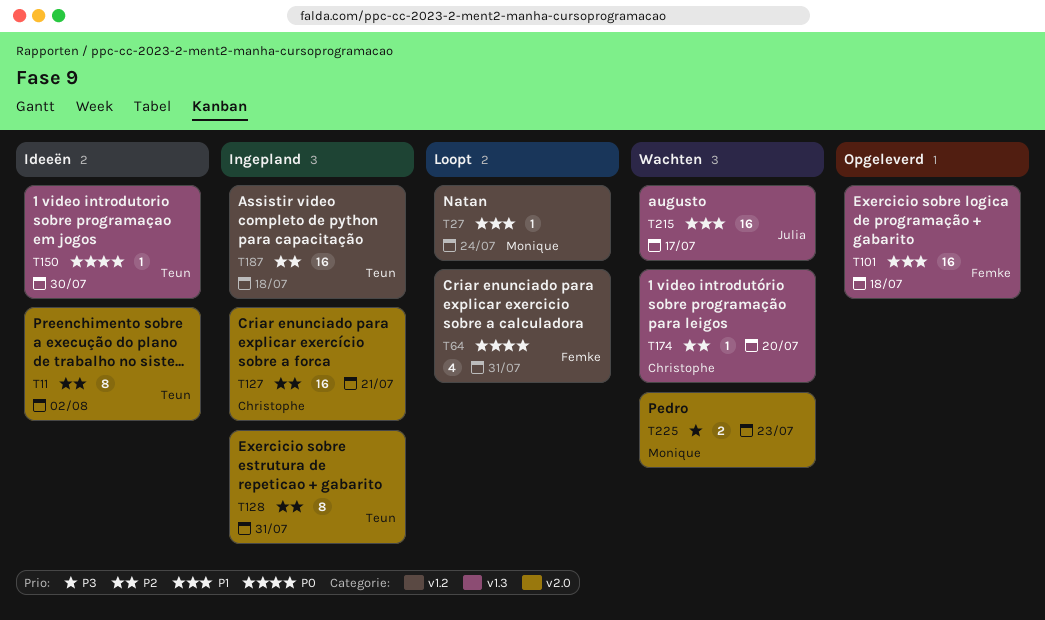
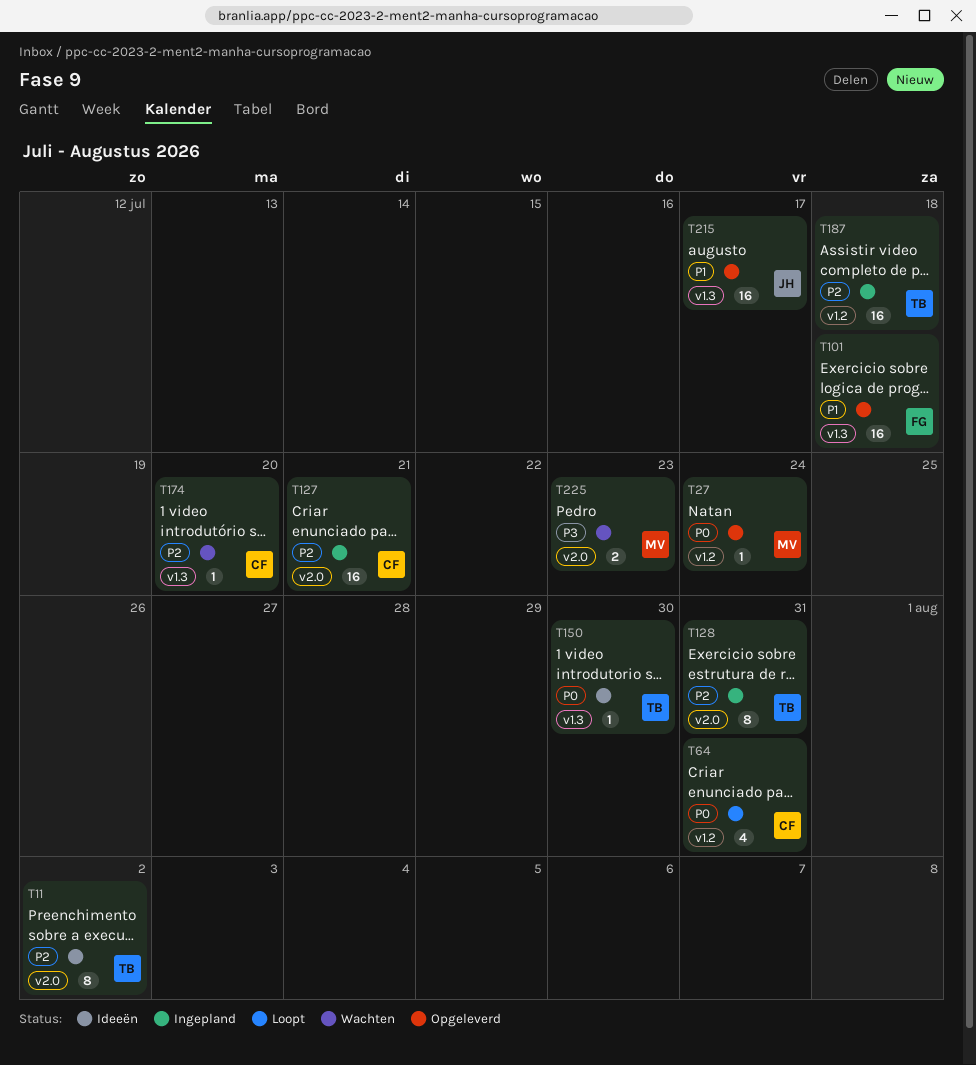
T27, status: Loopt -> Opgeleverd
T27, priority: P1 -> P0
T64, owner: Femke -> Christophe
T215, status: Wachten -> Opgeleverd

